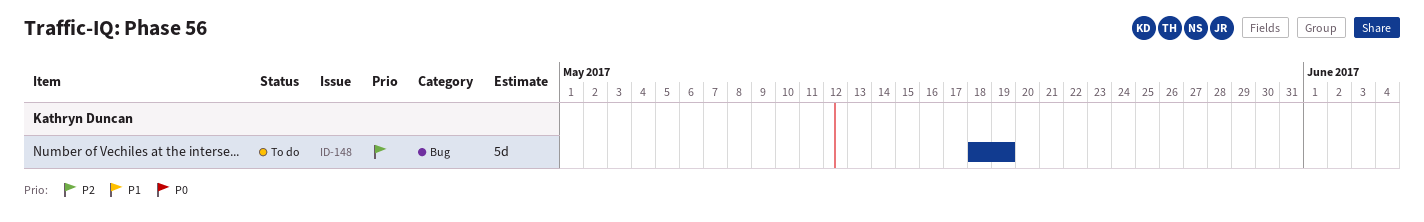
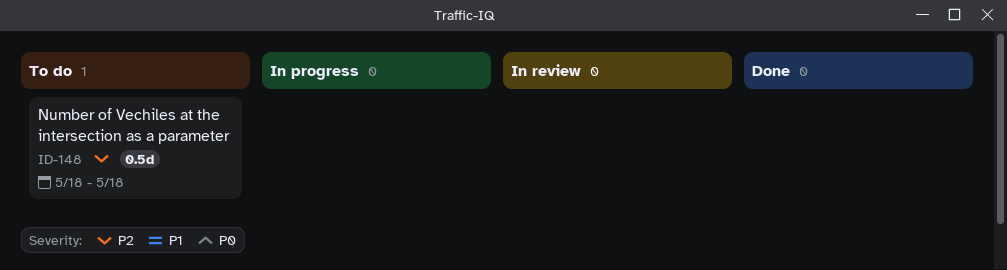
ID-148, estimate: 5d -> 0.5d
ID-148, due: May 19 -> May 18

